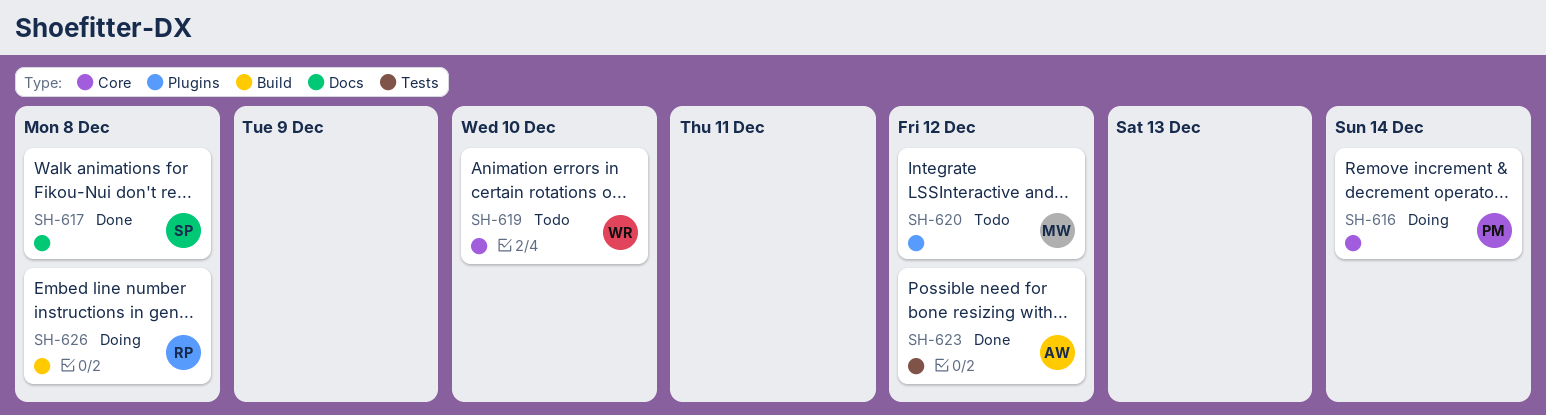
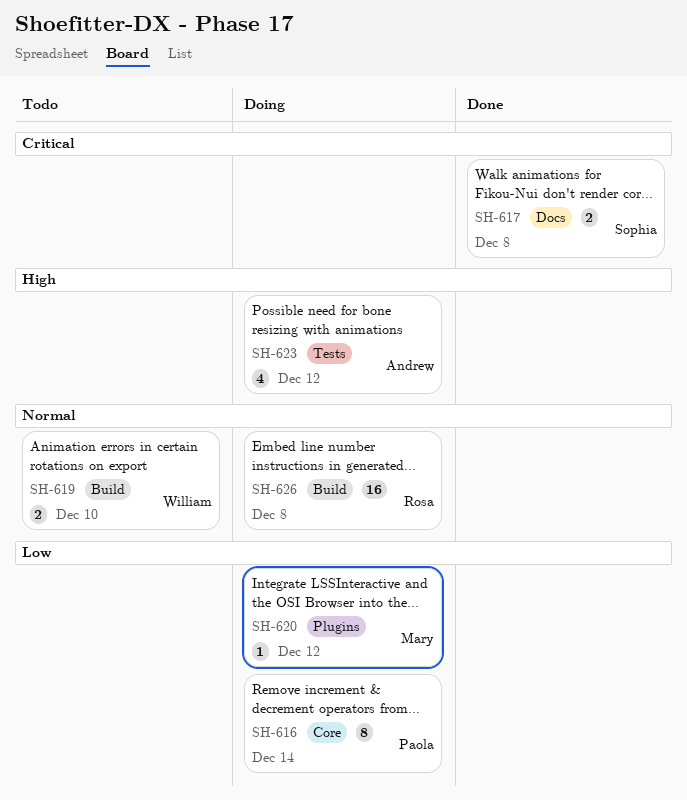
SH-619, label: Core -> Build
SH-620, status: Todo -> Doing
SH-623, status: Done -> Doing

